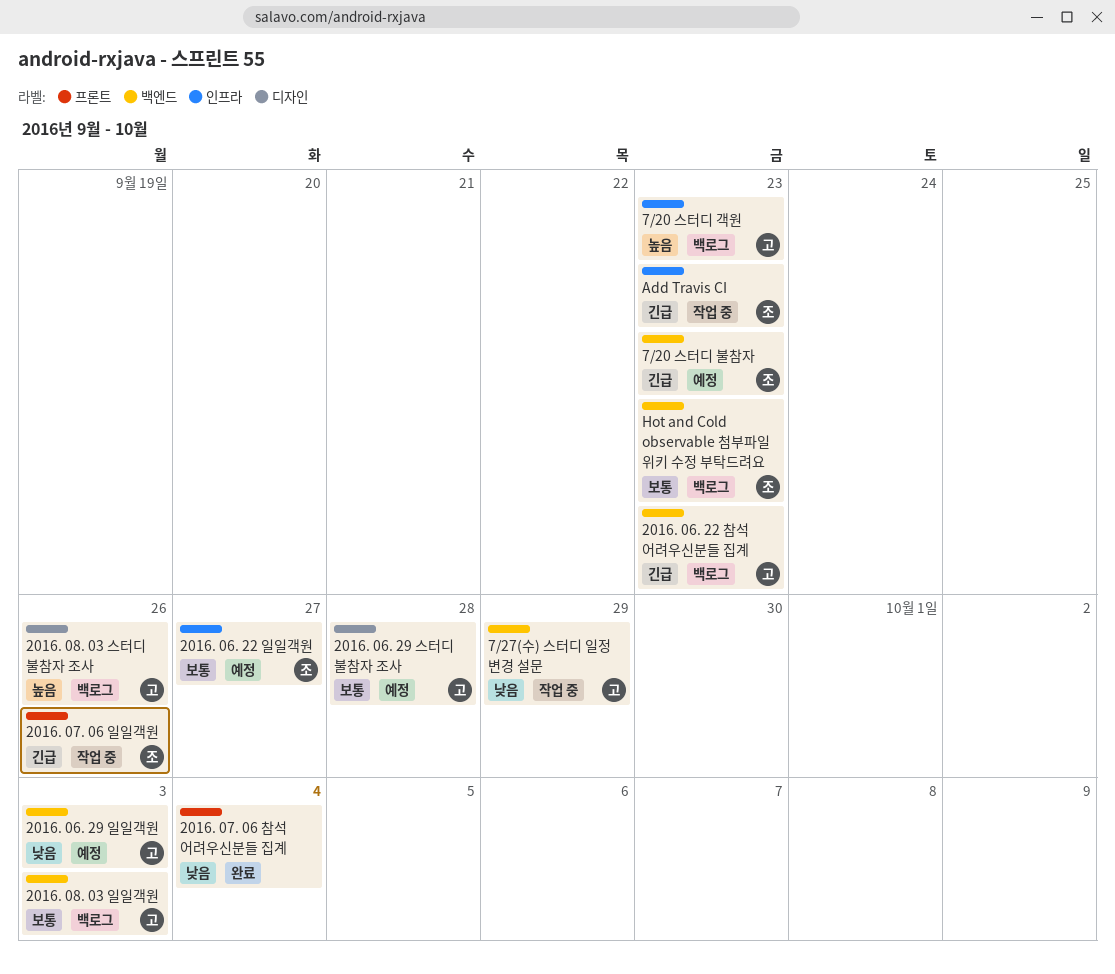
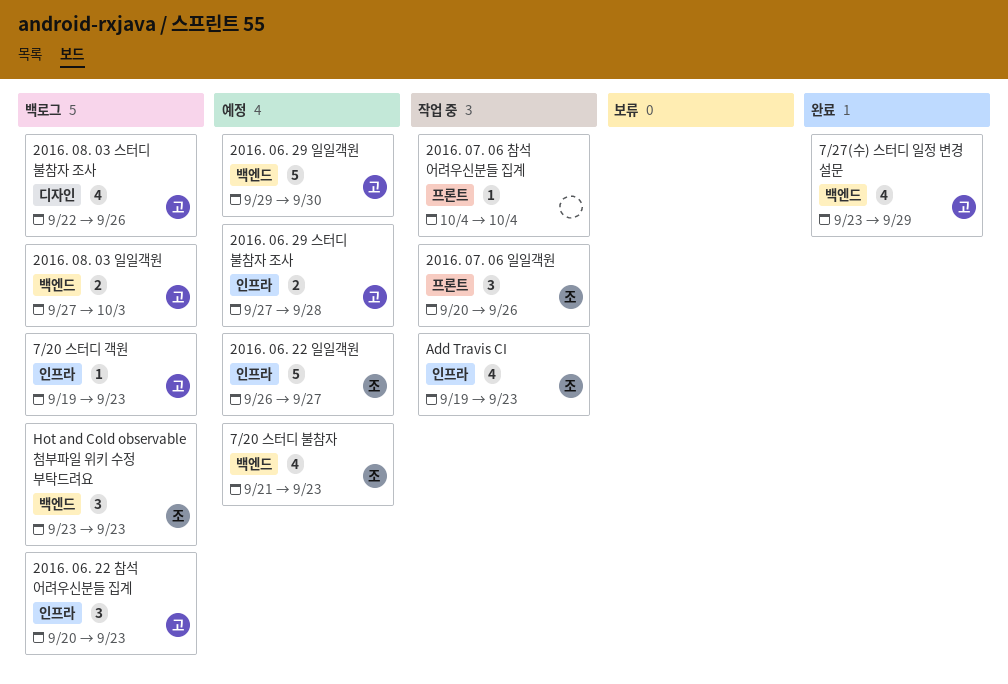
2016. 06. 22 참석 어려우신분들 집계, label: 백엔드 -> 인프라
2016. 06. 29 스터디 불참자 조사, label: 디자인 -> 인프라
2016. 06. 29 일일객원, due: Oct 3 -> Sep 30
2016. 07. 06 참석 어려우신분들 집계, status: 완료 -> 작업 중
7/27(수) 스터디 일정 변경 설문, status: 작업 중 -> 완료

